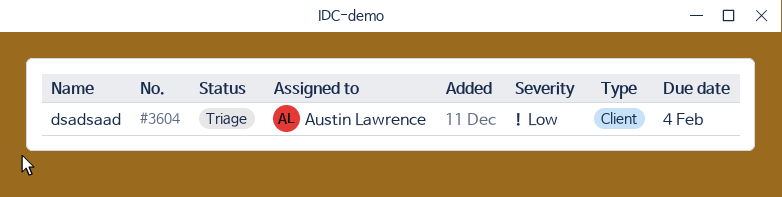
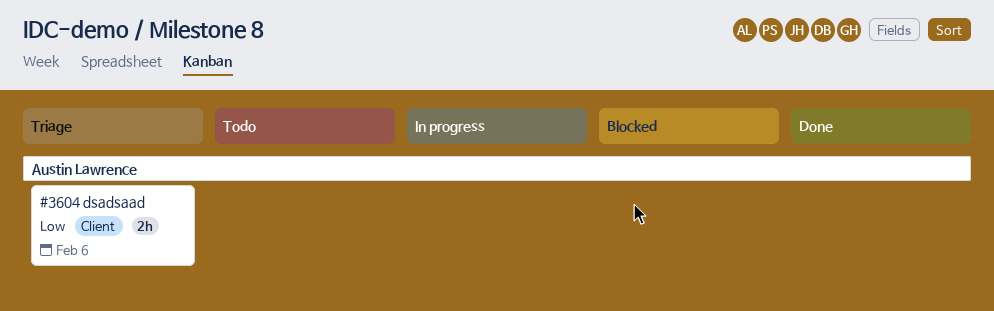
#3604, due: Feb 4 -> Feb 6

